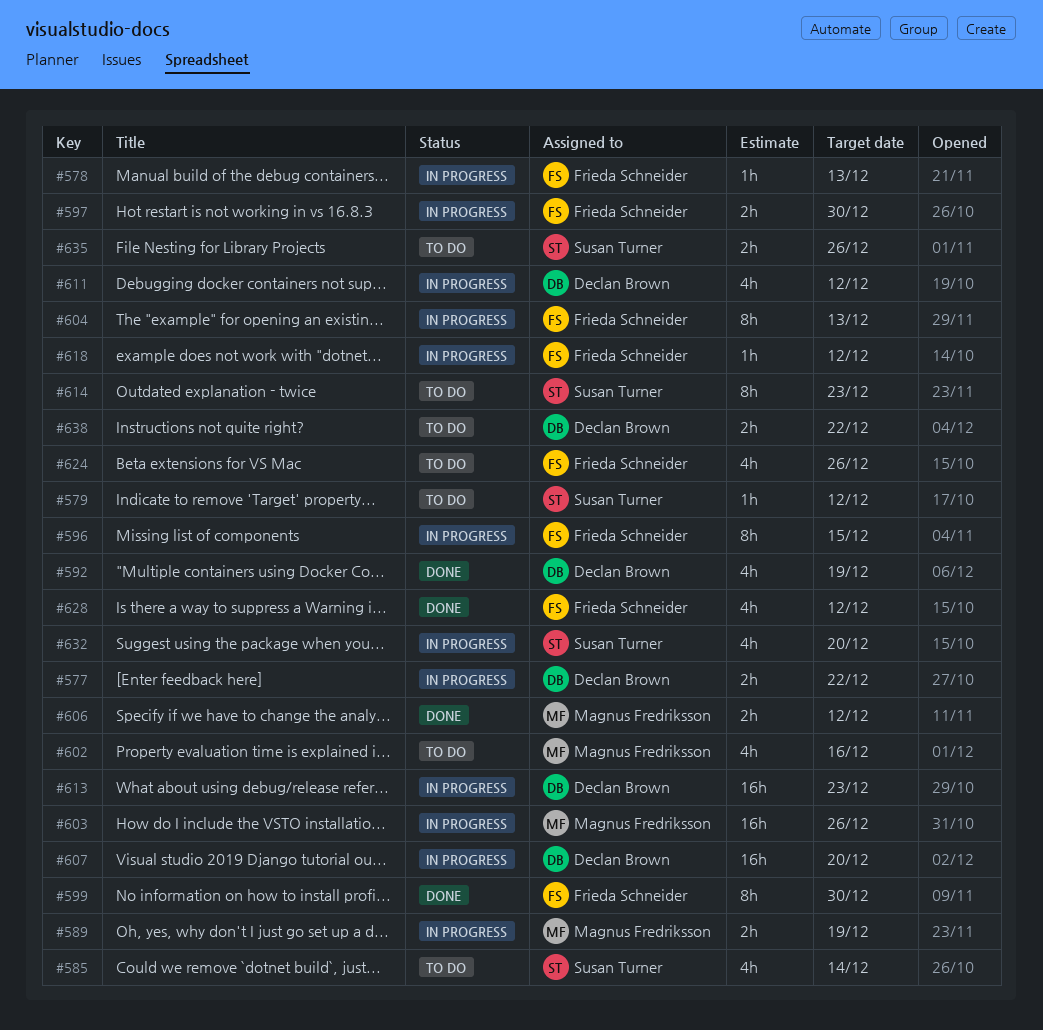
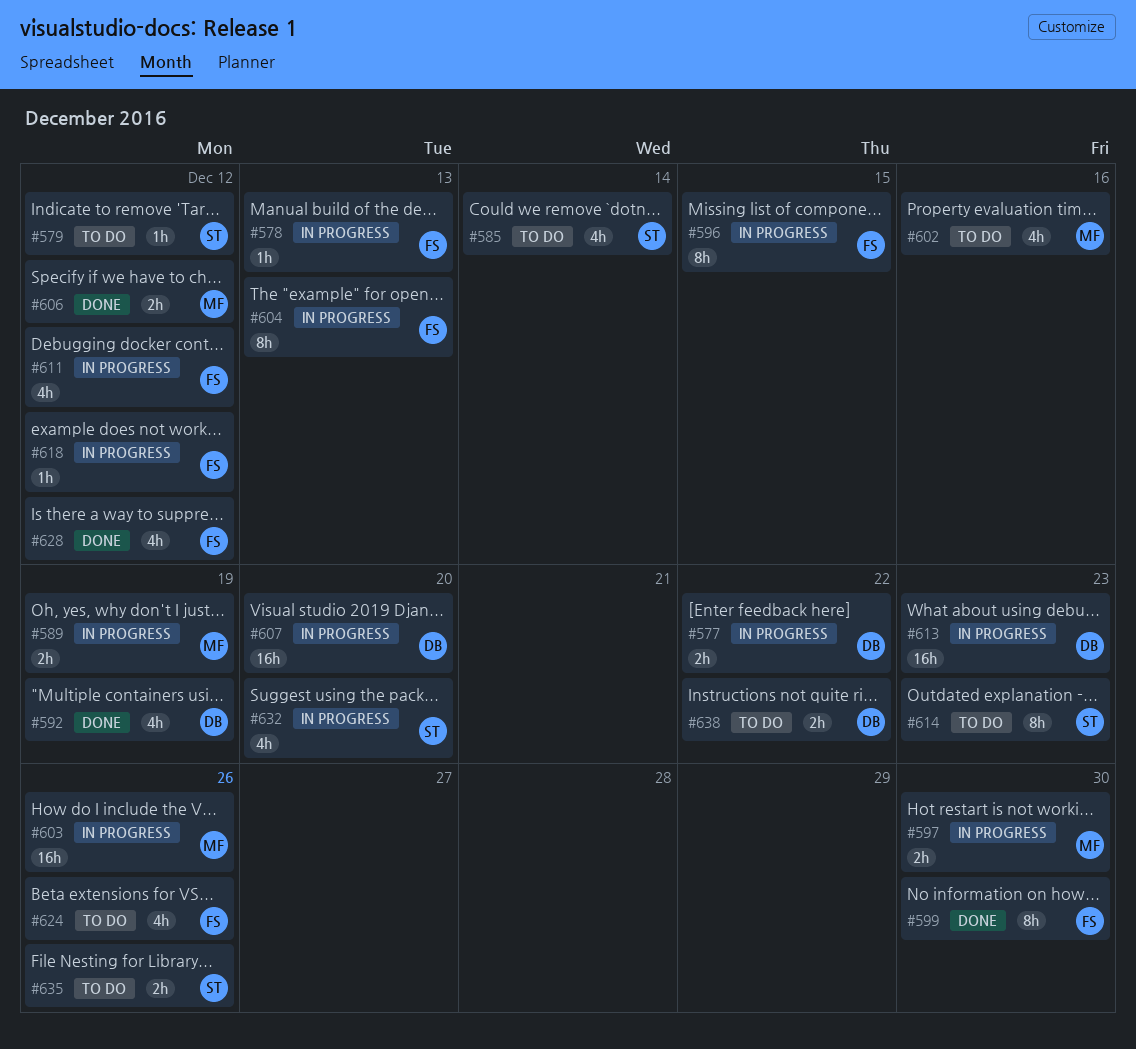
#597, owner: Frieda Schneider -> Magnus Fredriksson
#611, owner: Declan Brown -> Frieda Schneider

